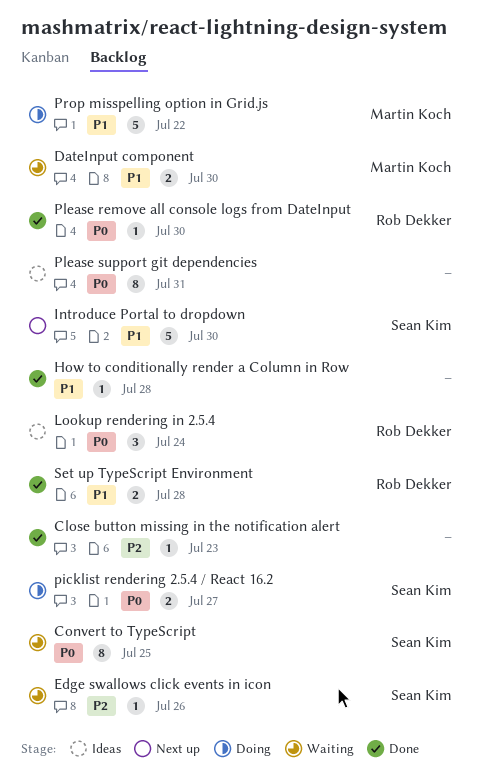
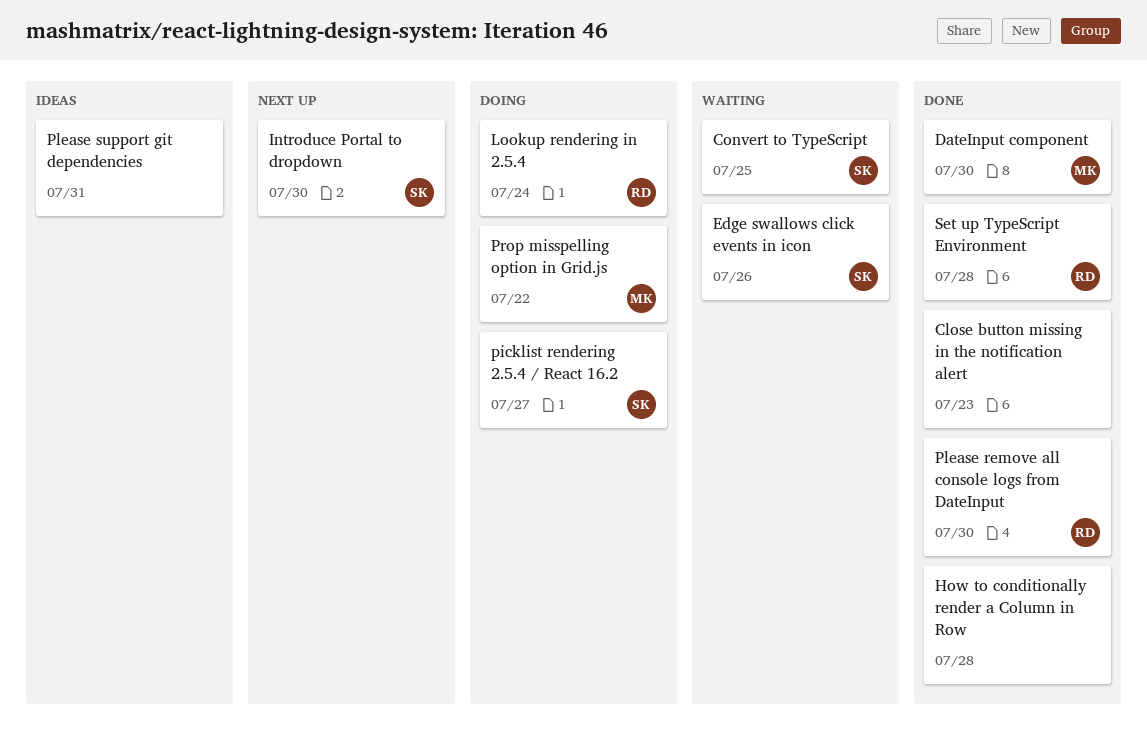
DateInput component, status: Waiting -> Done
Lookup rendering in 2.5.4, status: Ideas -> Doing

